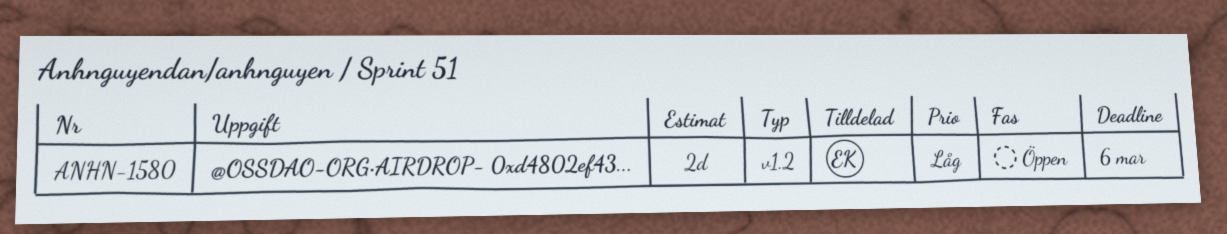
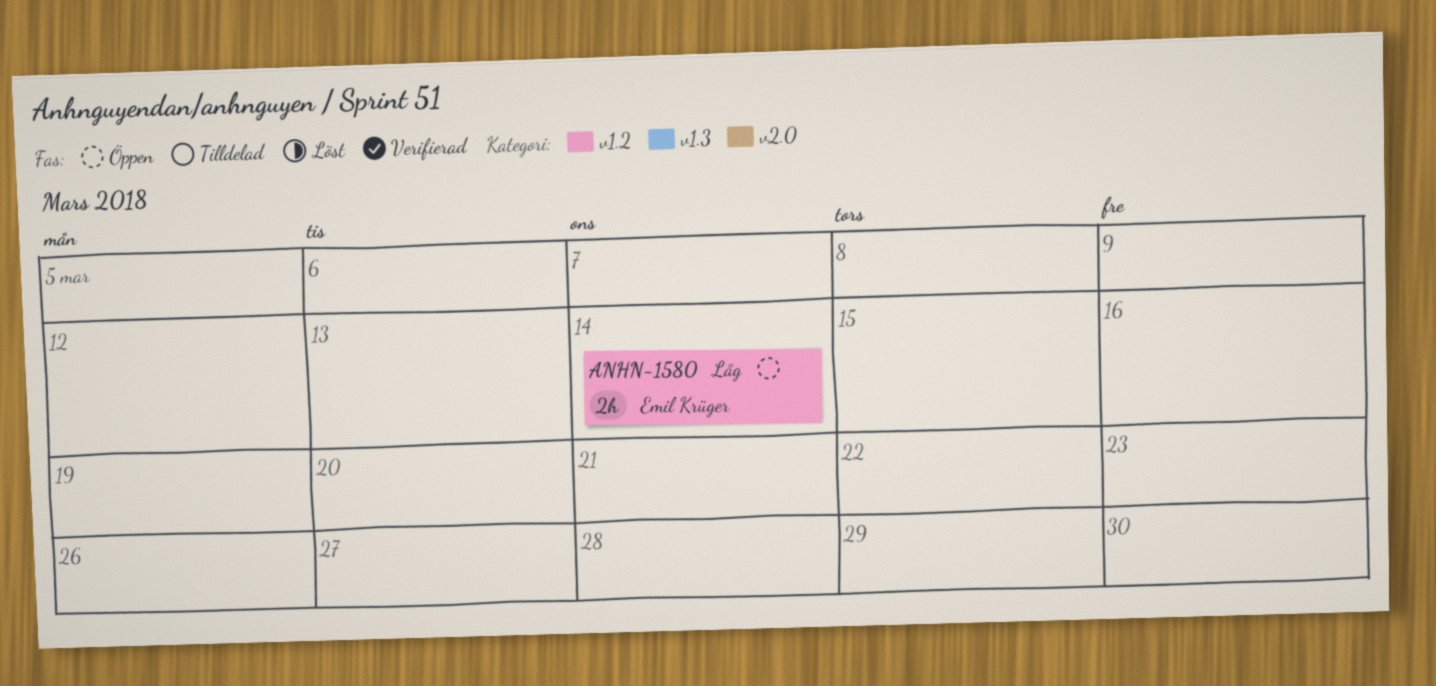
ANHN-1580, estimate: 2d -> 2h
ANHN-1580, due: Mar 6 -> Mar 14

